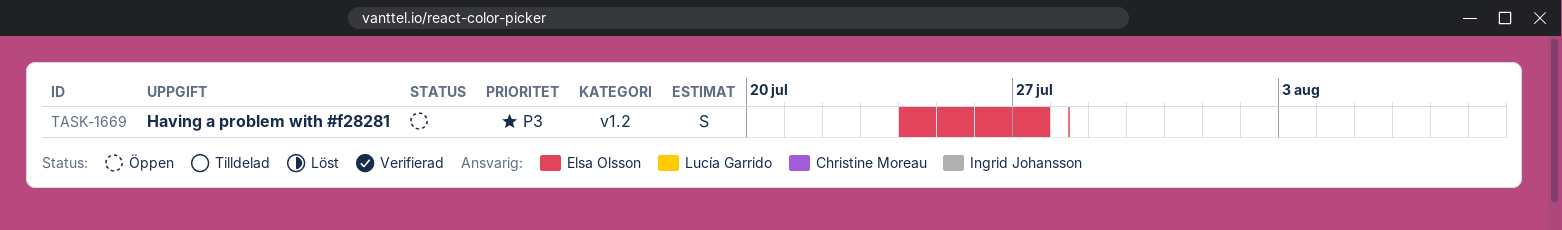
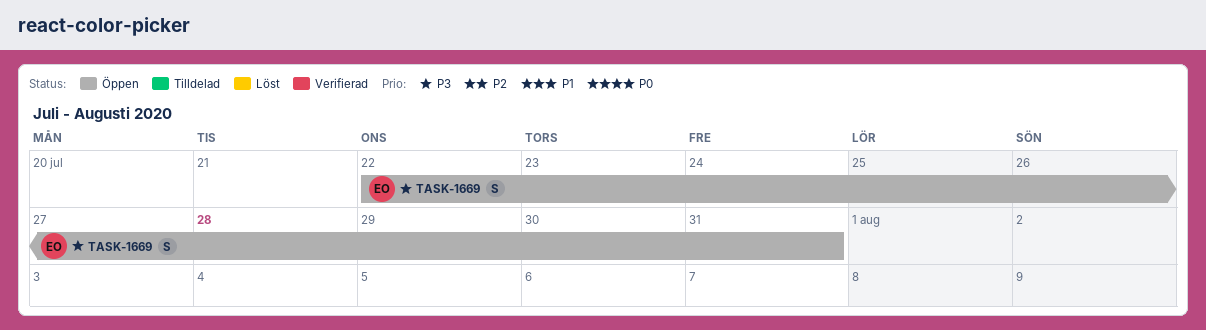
TASK-1669, start: Jul 24 -> Jul 22
TASK-1669, due: Jul 27 -> Jul 31

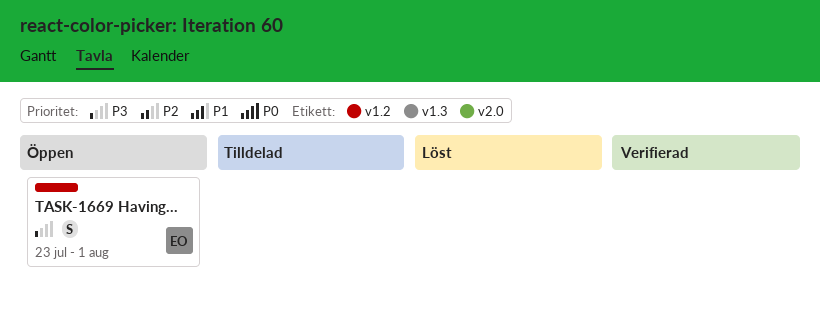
TASK-1669, start: Jul 22 -> Jul 23
TASK-1669, due: Jul 31 -> Aug 1

